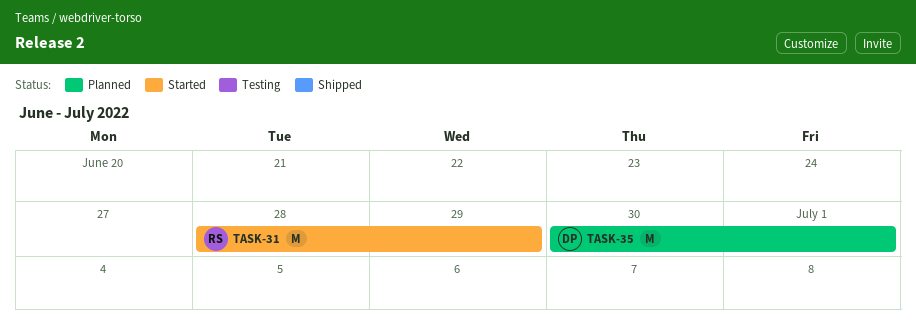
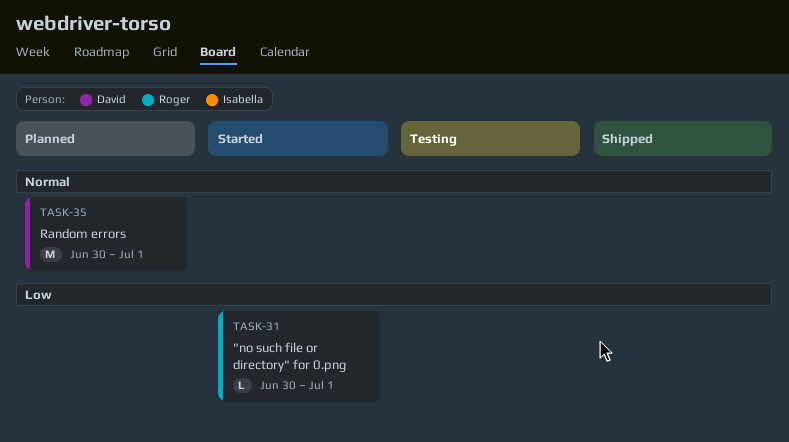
TASK-31, estimate: M -> L
TASK-31, start: Jun 28 -> Jun 30
TASK-31, due: Jun 29 -> Jul 1

